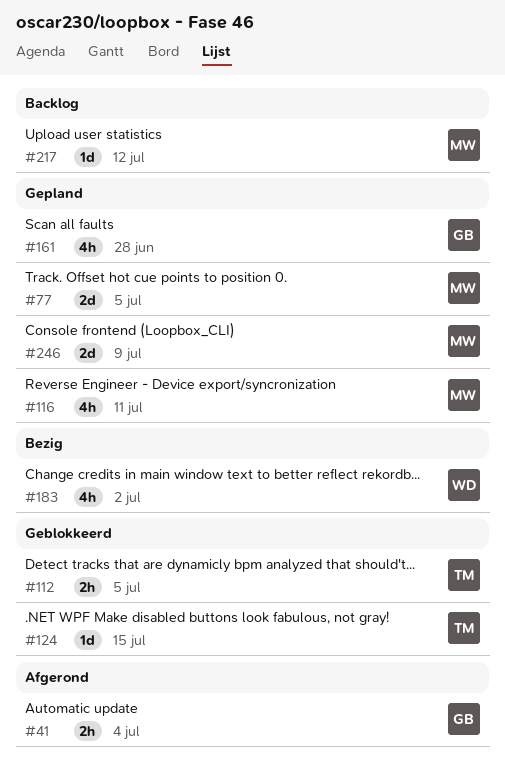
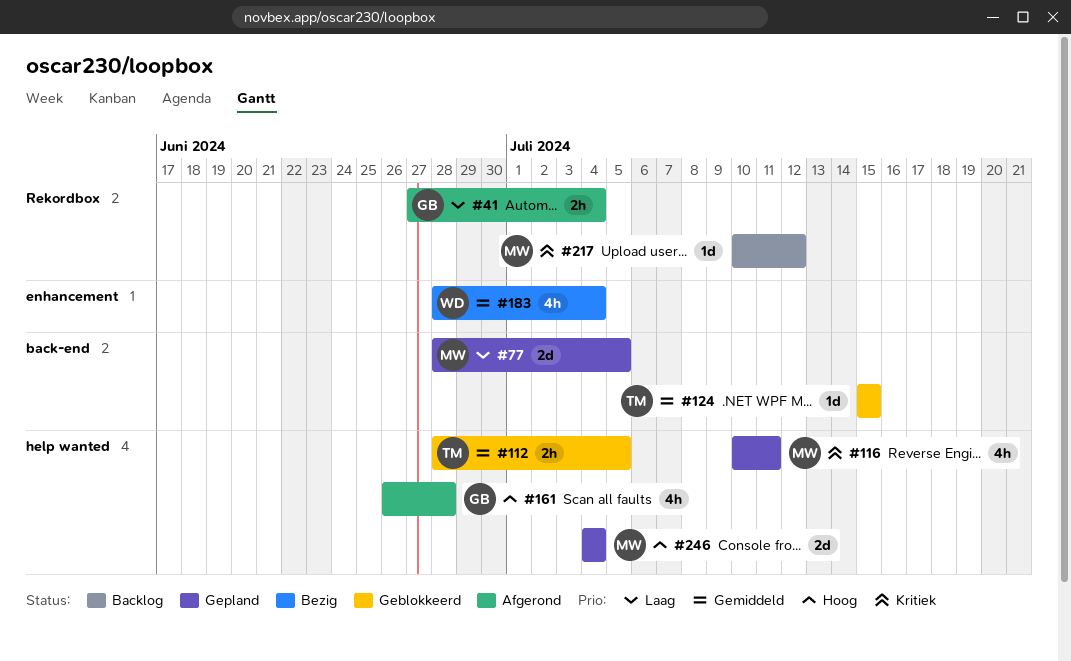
#161, status: Gepland -> Afgerond
#183, due: Jul 2 -> Jul 4
#246, due: Jul 9 -> Jul 4

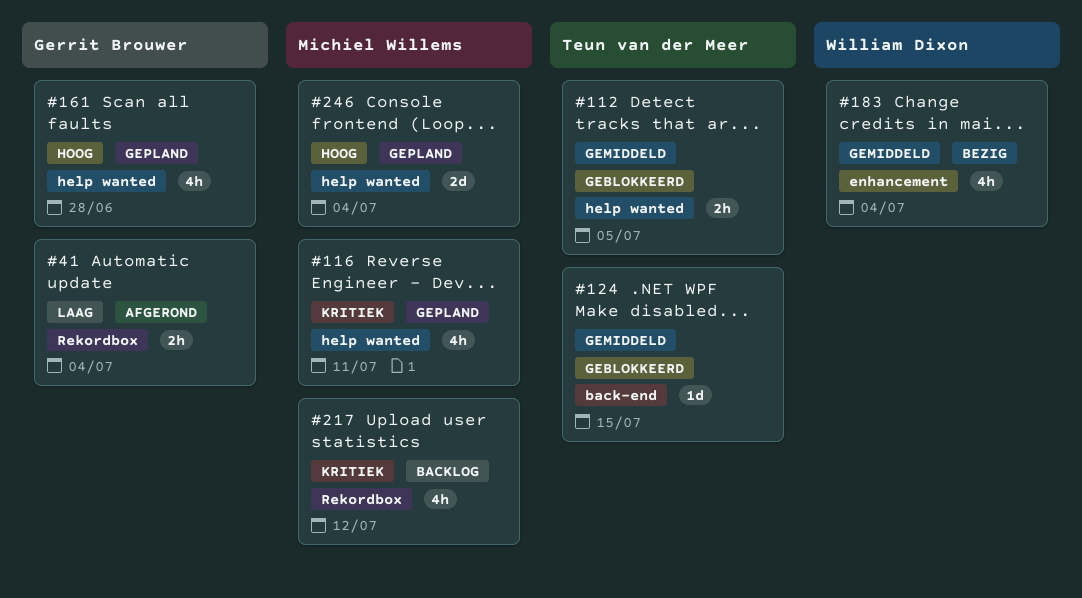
#77: present -> none
#161, status: Afgerond -> Gepland
#217, estimate: 1d -> 4h

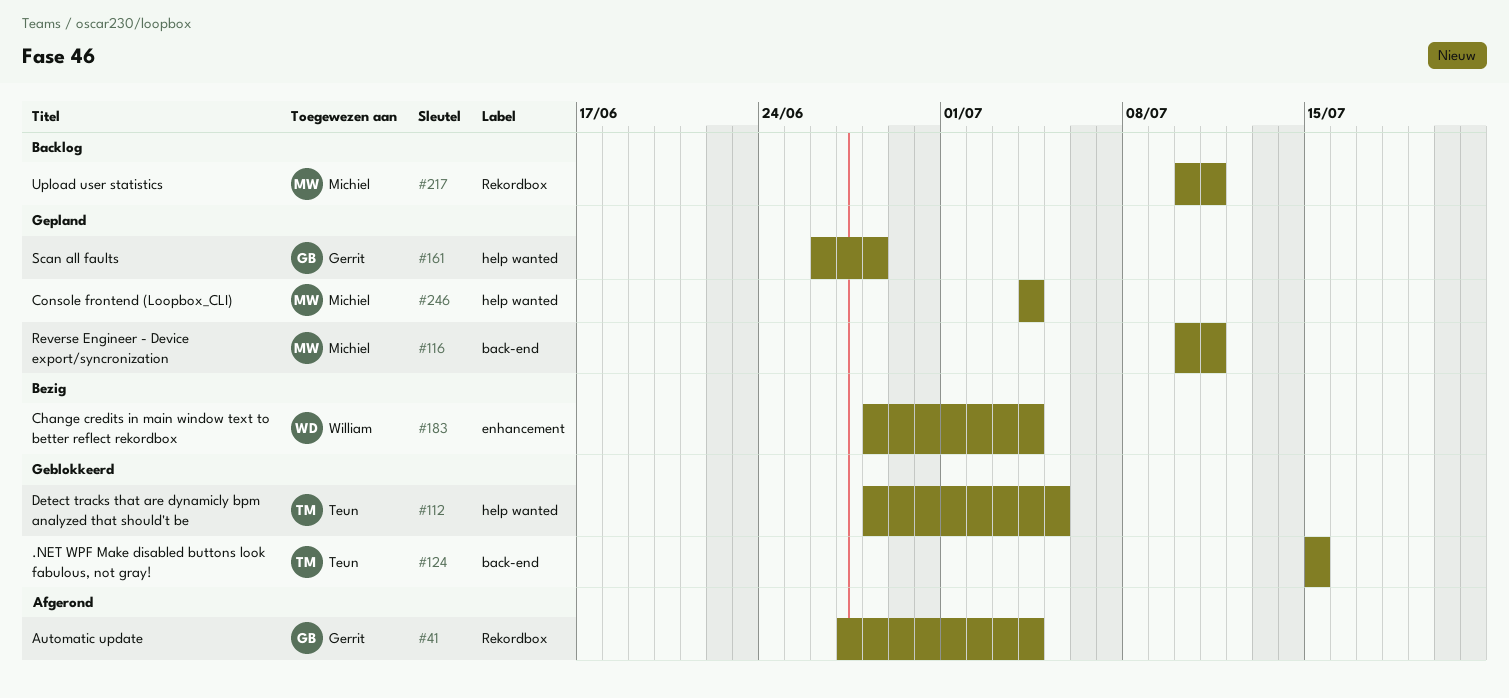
#116, label: help wanted -> back-end
#217, due: Jul 12 -> Jul 11

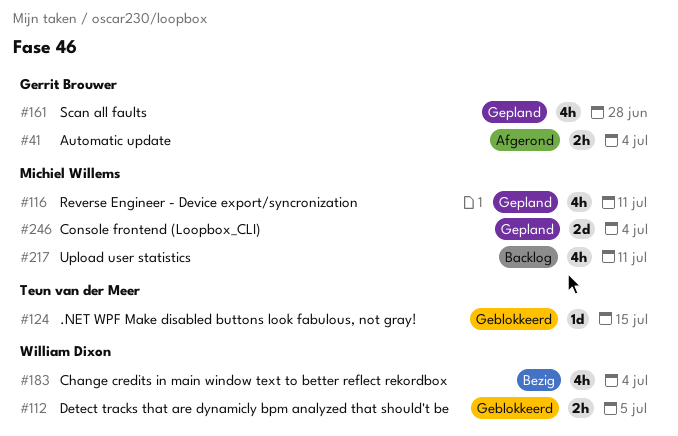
#112, owner: Teun van der Meer -> William Dixon

